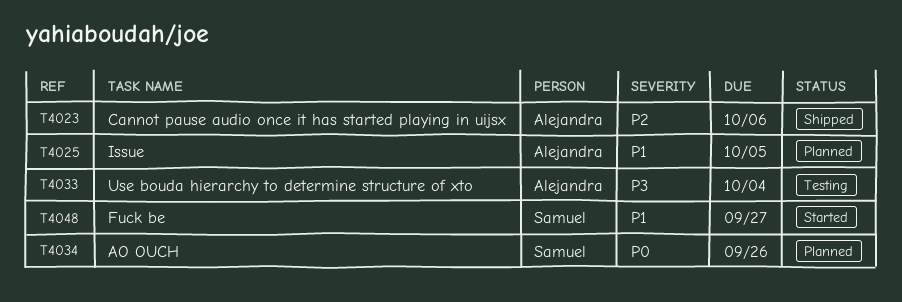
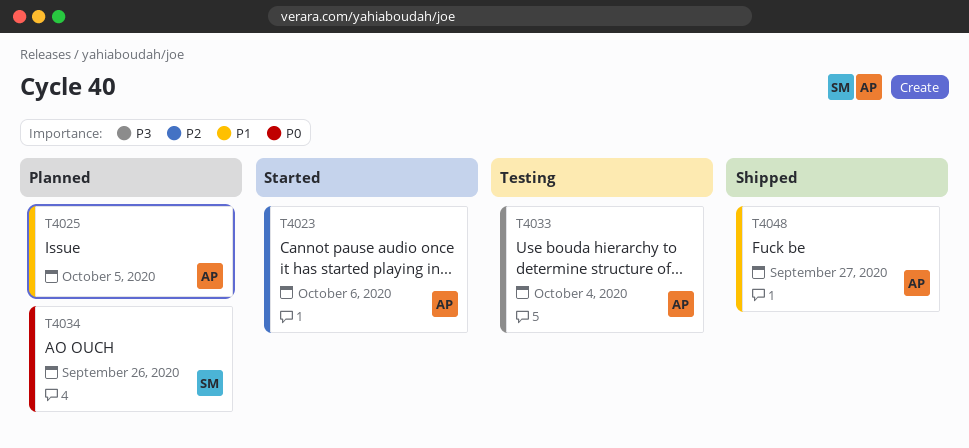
T4023, status: Shipped -> Started
T4048, status: Started -> Shipped
T4048, owner: Samuel -> Alejandra

